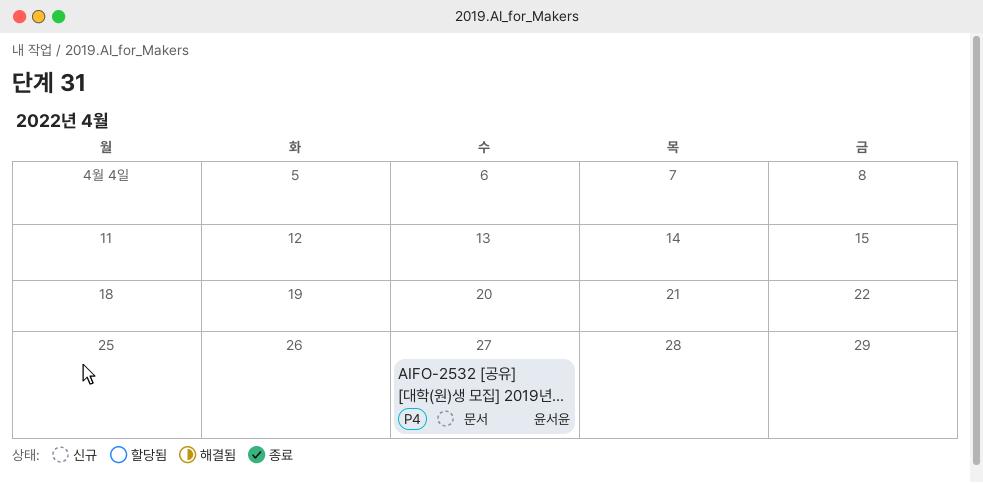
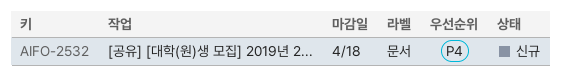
AIFO-2532, due: Apr 27 -> Apr 18

